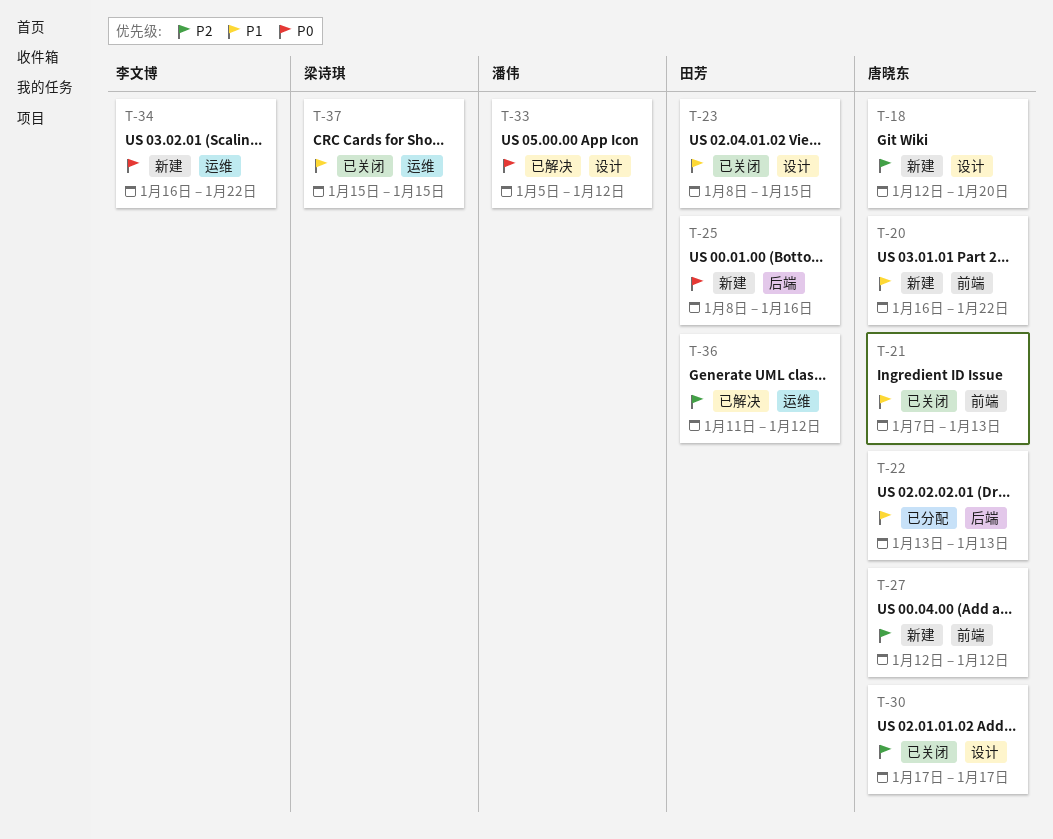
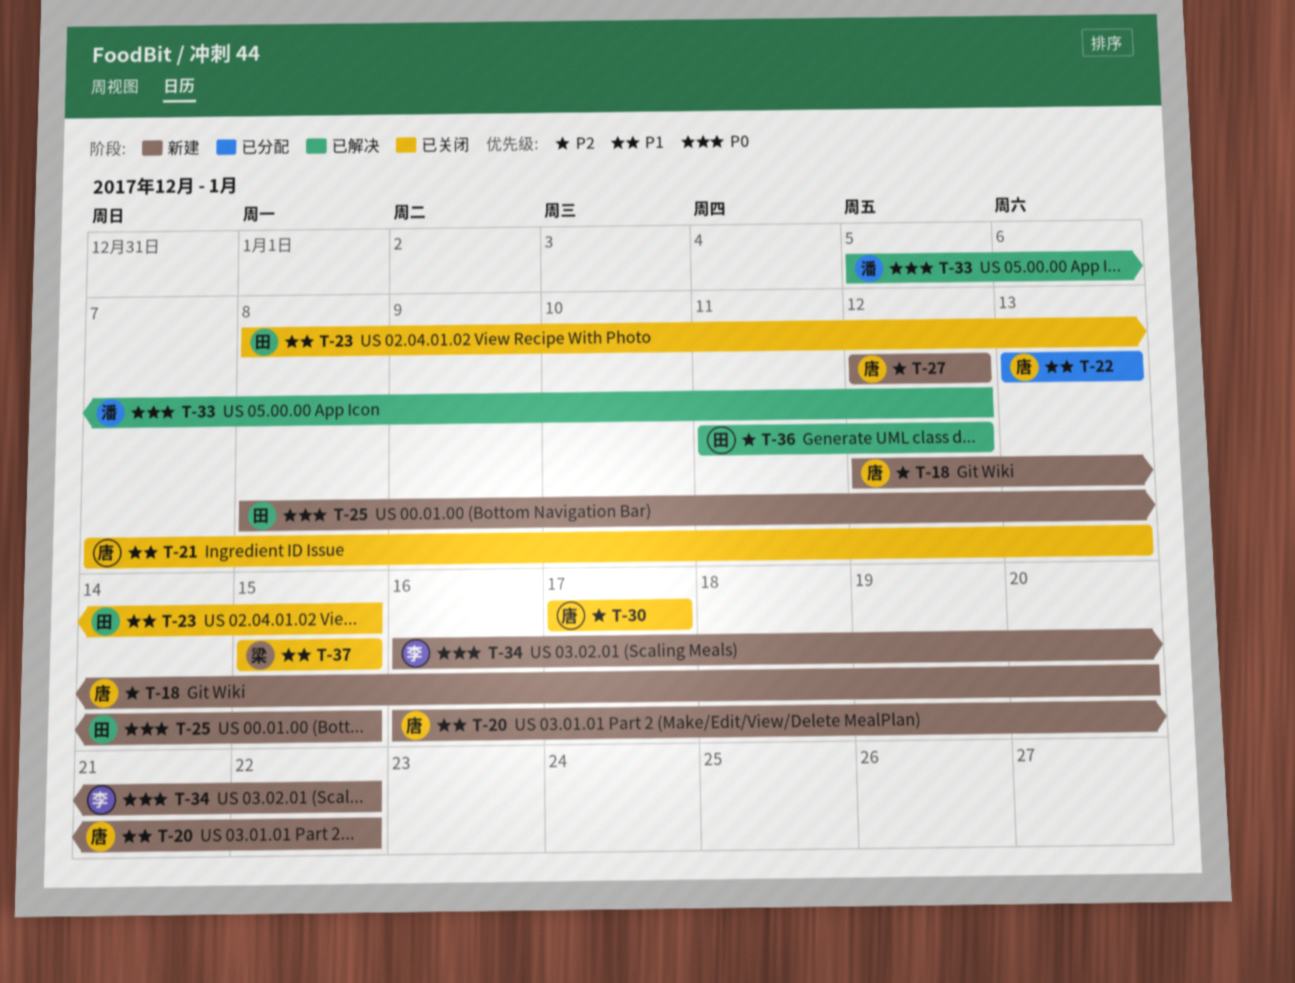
T-25, due: Jan 16 -> Jan 15

